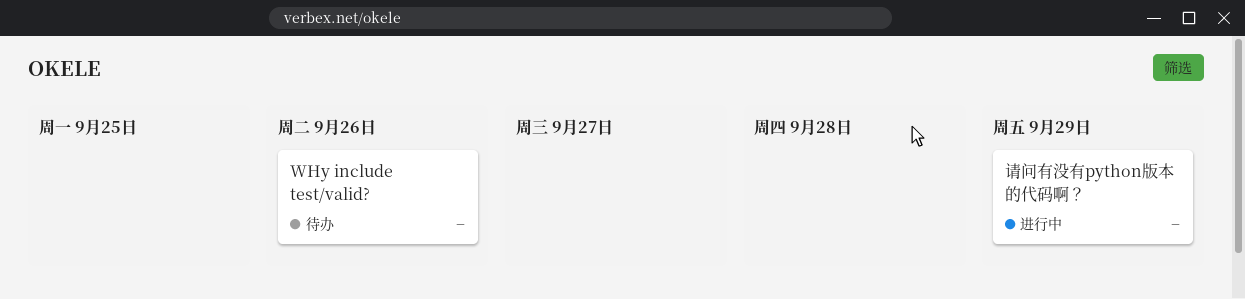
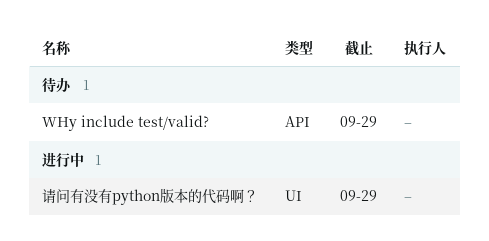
WHy include test/valid?, due: Sep 26 -> Sep 29

